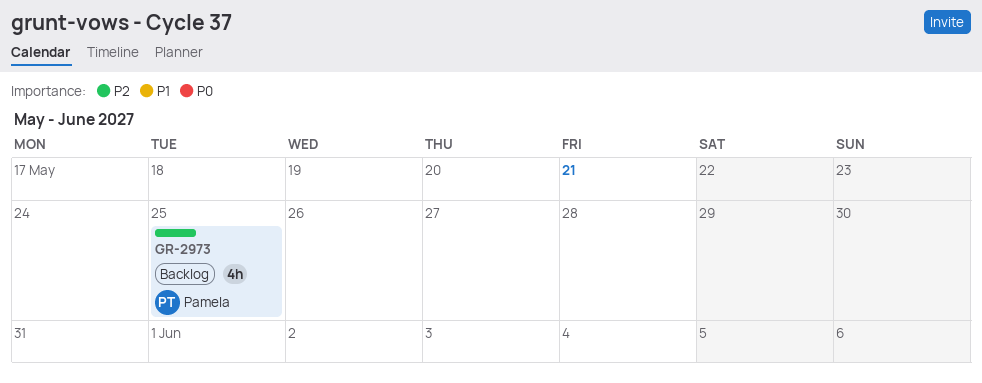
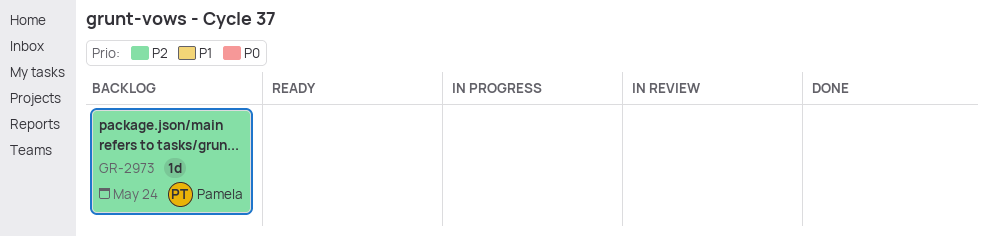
GR-2973, estimate: 4h -> 1d
GR-2973, due: May 25 -> May 24

